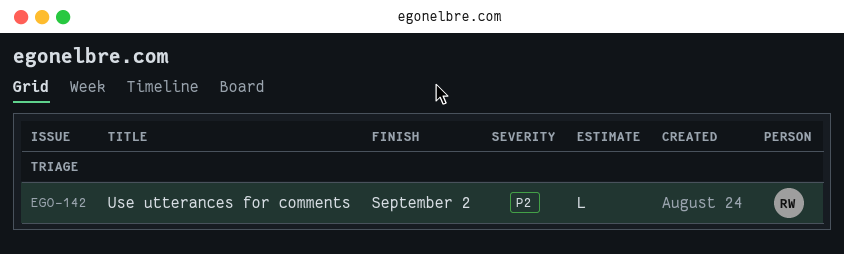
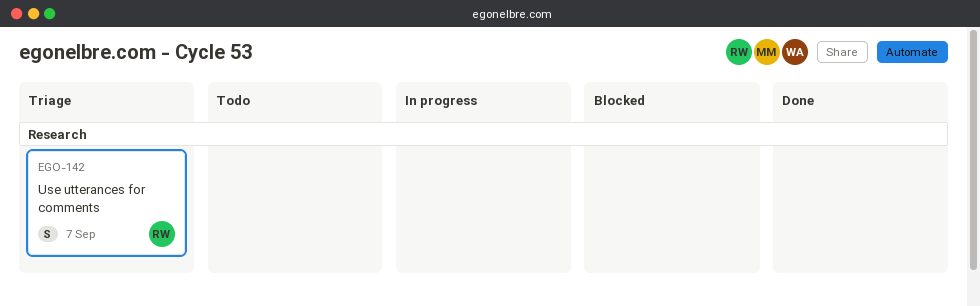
EGO-142, estimate: L -> S
EGO-142, due: Sep 2 -> Sep 7

